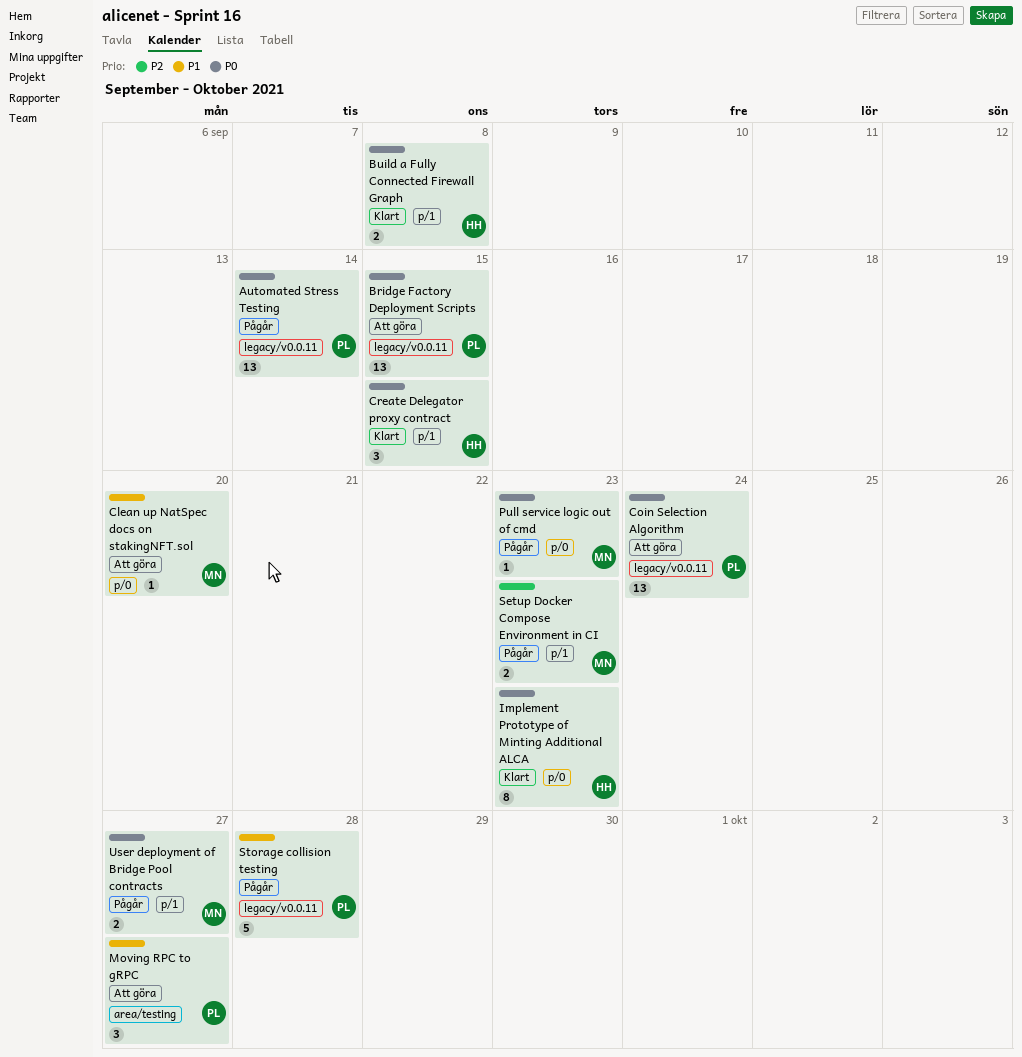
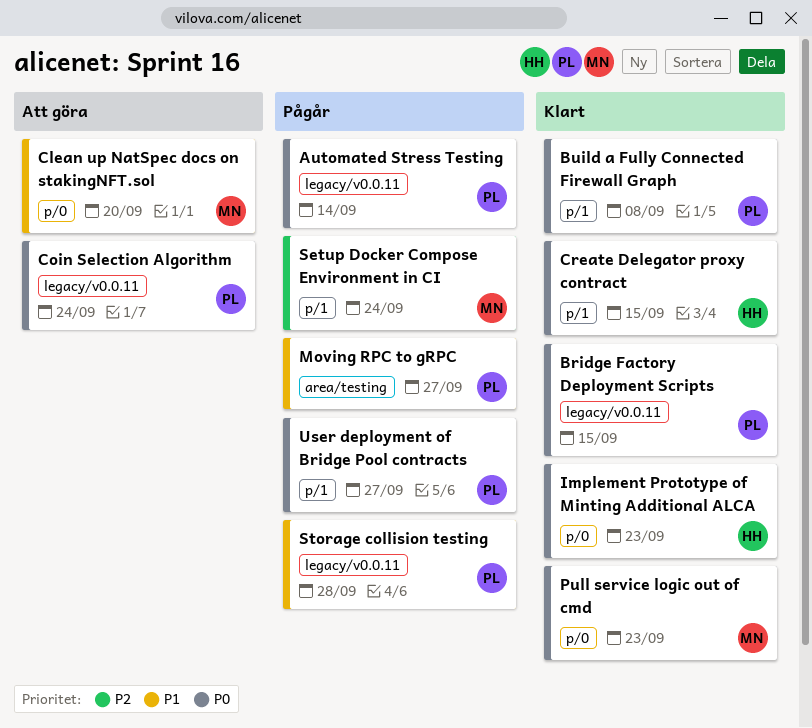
Bridge Factory Deployment Scripts, status: Att göra -> Klart
Build a Fully Connected Firewall Graph, owner: HH -> PL
Moving RPC to gRPC, status: Att göra -> Pågår
Pull service logic out of cmd, status: Pågår -> Klart
Setup Docker Compose Environment in CI, due: Sep 23 -> Sep 24
User deployment of Bridge Pool contracts, owner: MN -> PL

